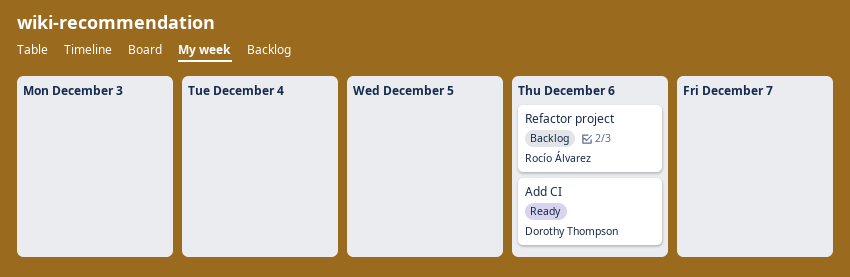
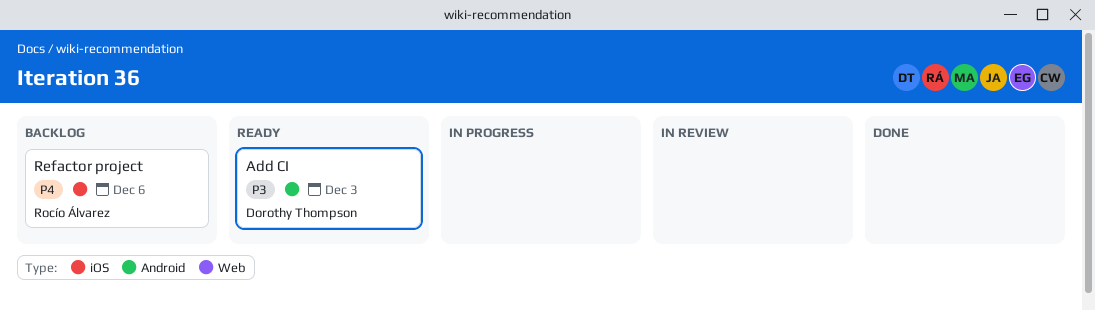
Add CI, due: Dec 6 -> Dec 3

